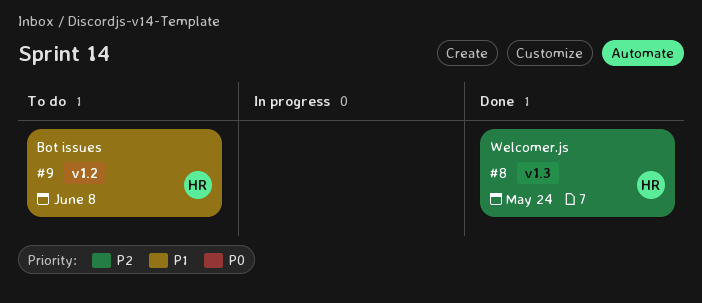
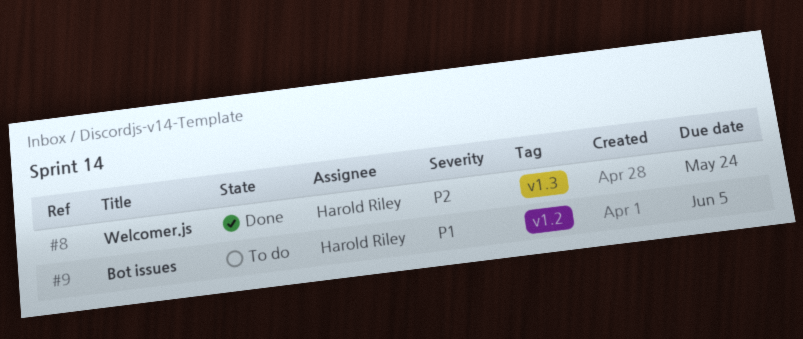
#9, due: Jun 8 -> Jun 5

